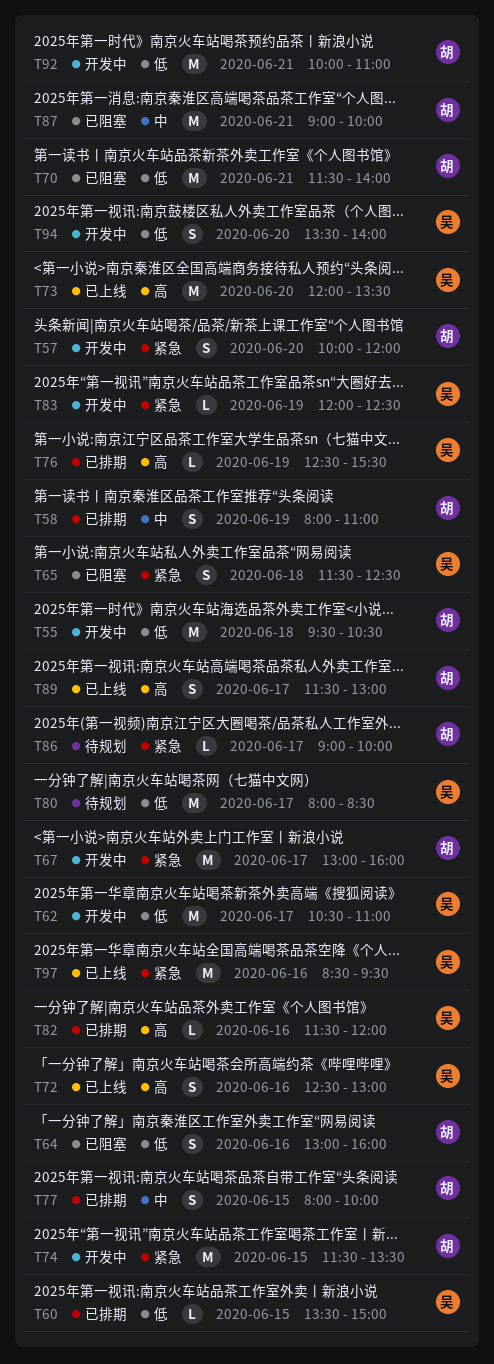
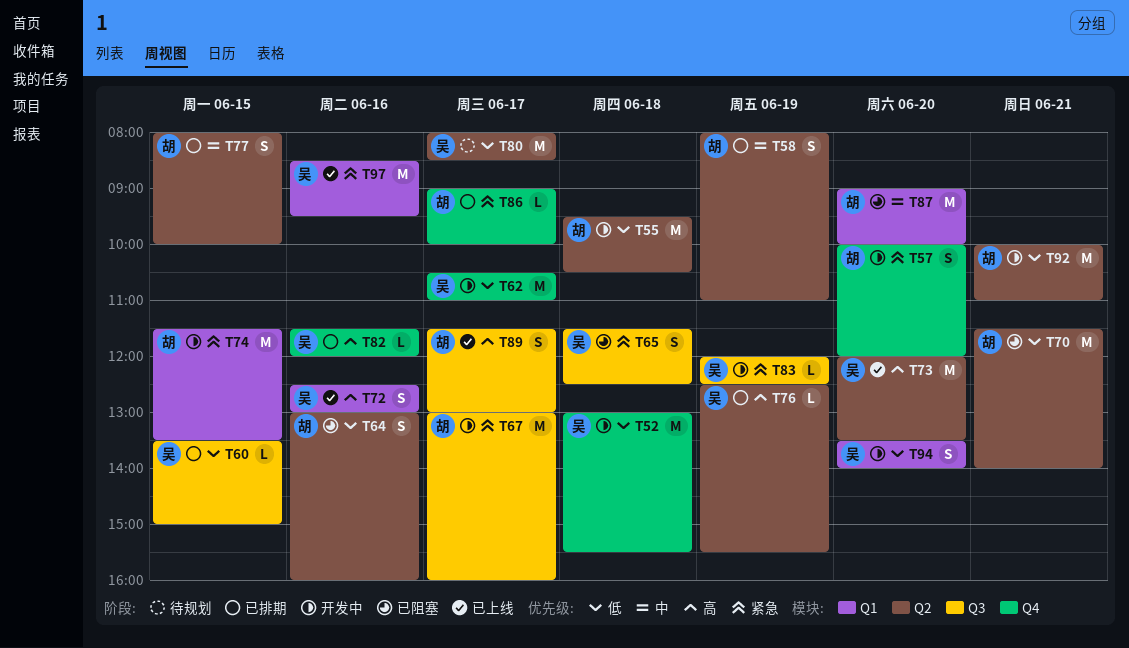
T52: none -> present
T86, status: 待规划 -> 已排期
T87, day: Jun 21 -> Jun 20

